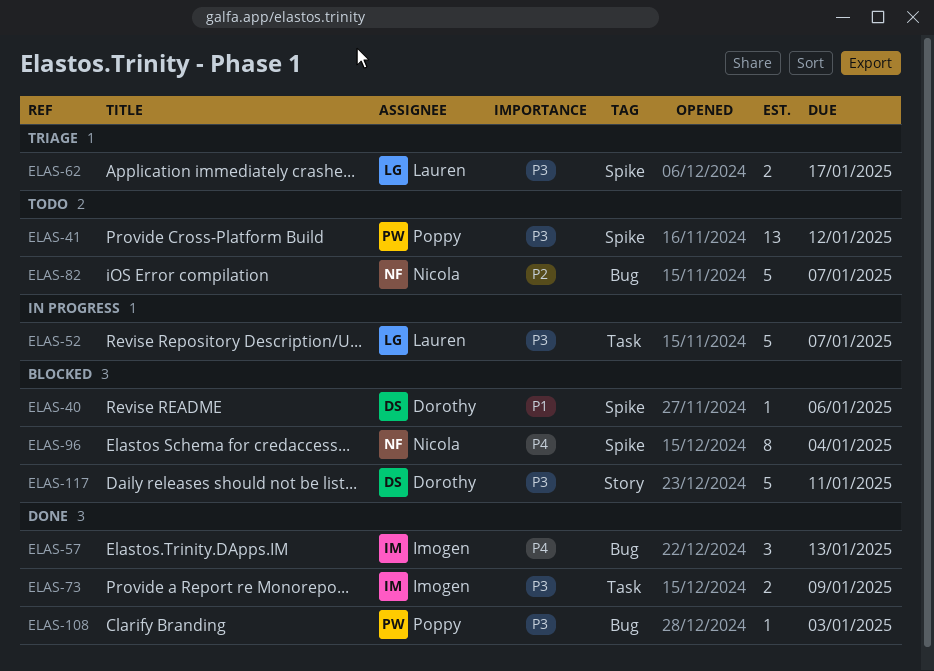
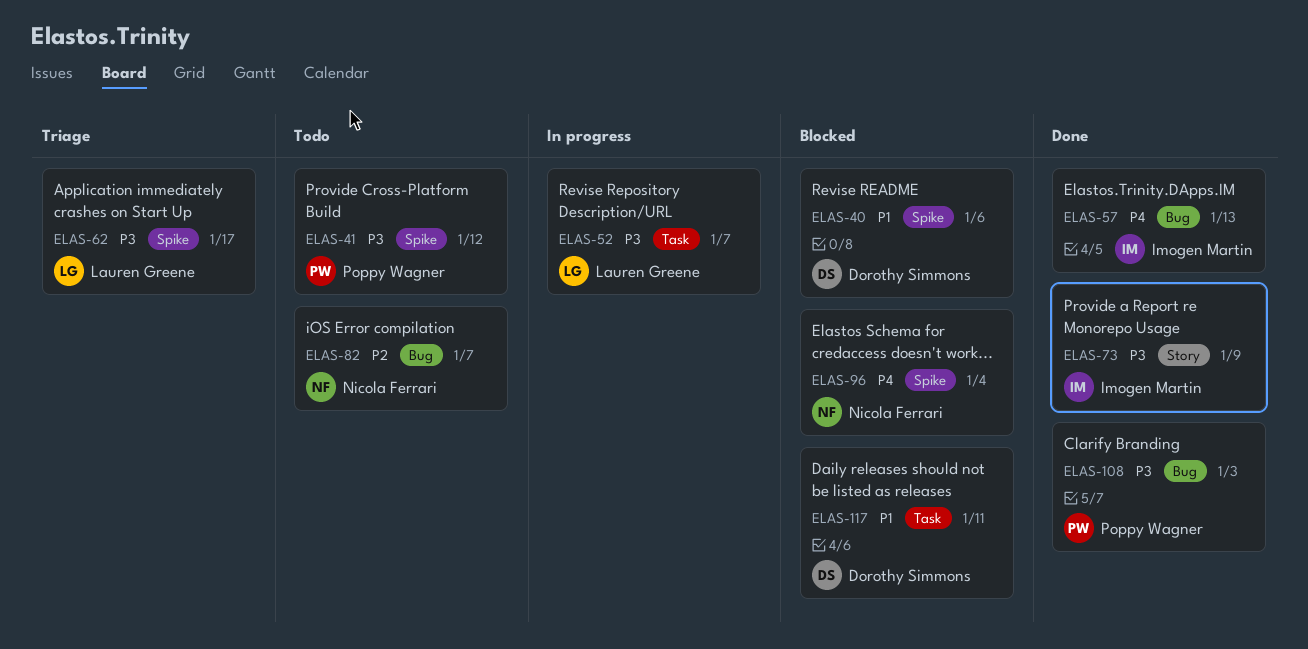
ELAS-73, label: Task -> Story
ELAS-117, priority: P3 -> P1
ELAS-117, label: Story -> Task

